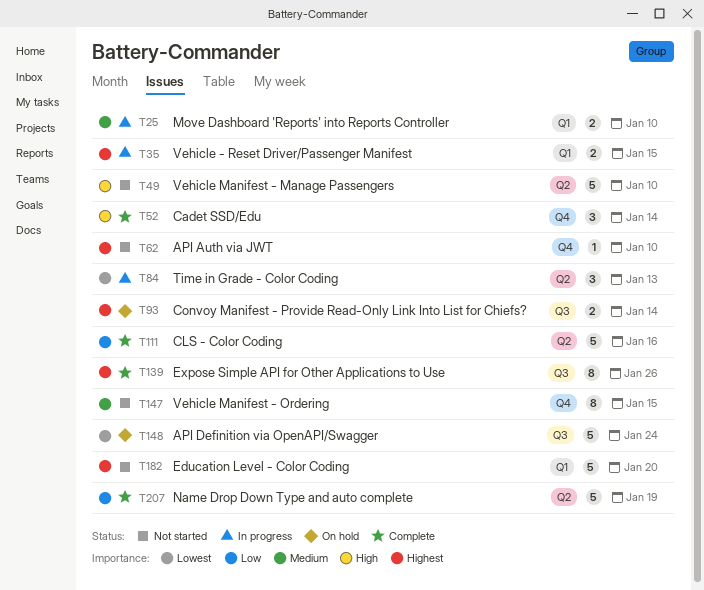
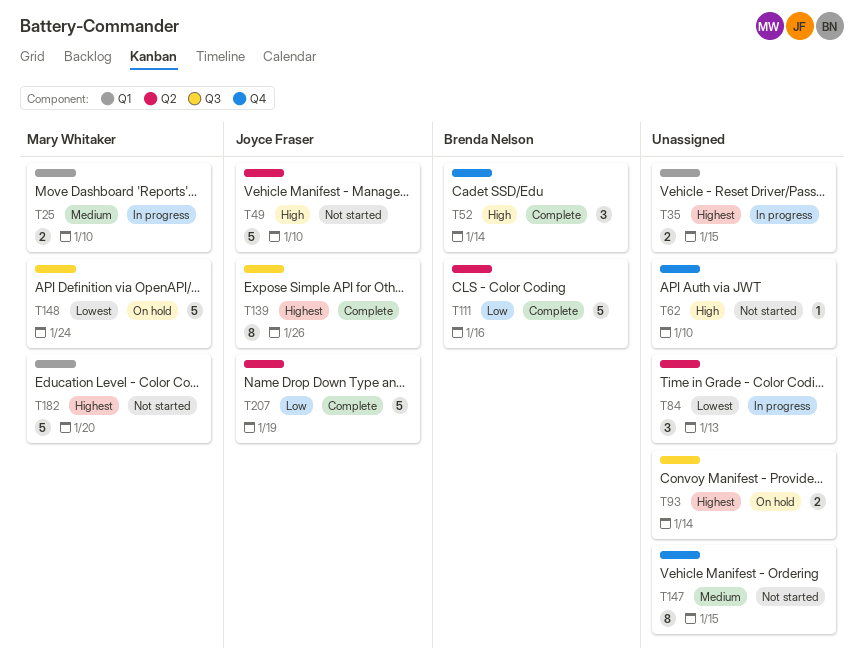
T62, priority: Highest -> High

